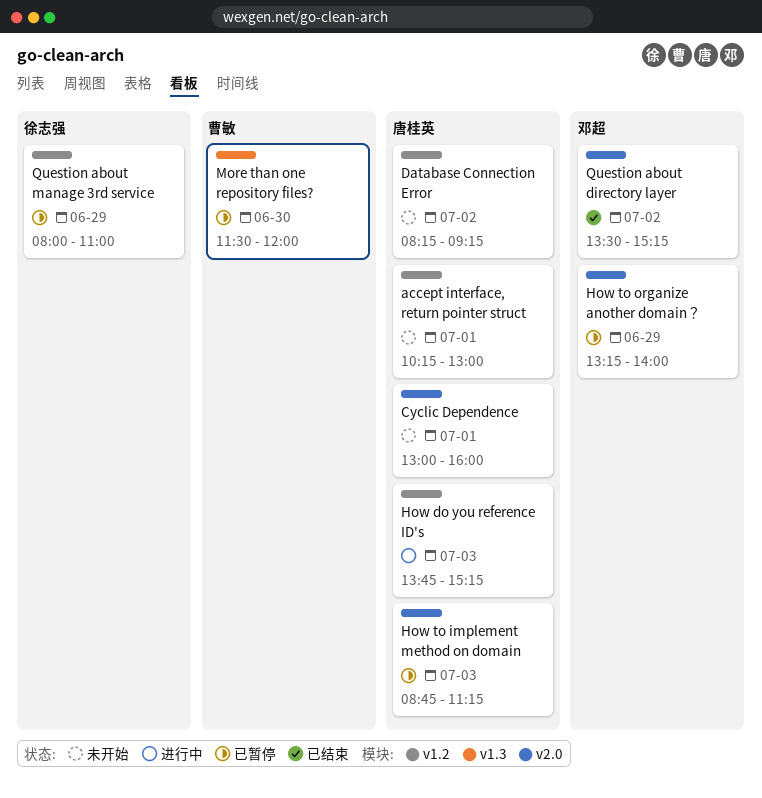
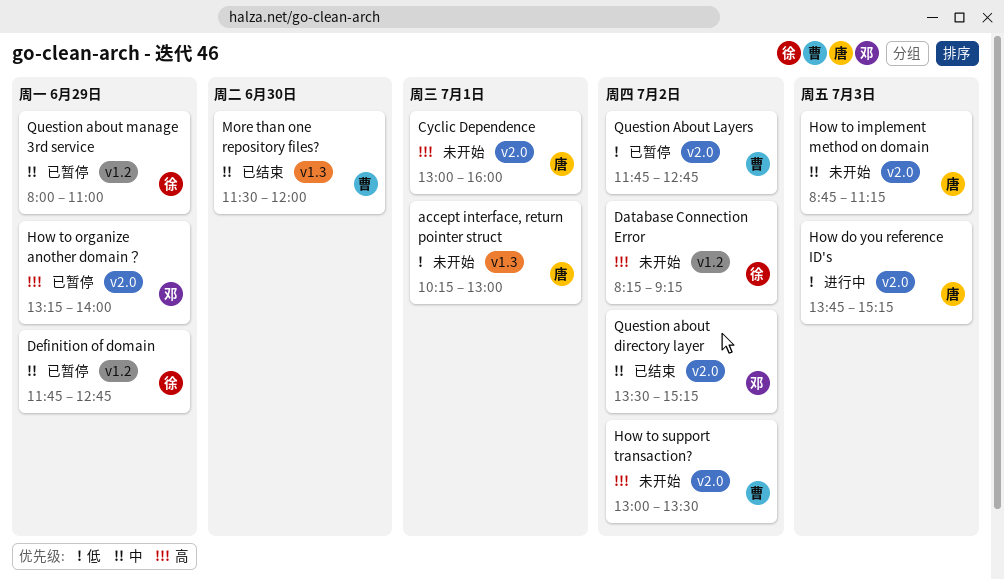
accept interface, return pointer struct, label: v1.2 -> v1.3
Database Connection Error, owner: 唐桂英 -> 徐志强
Definition of domain: none -> present
How do you reference ID's, label: v1.2 -> v2.0
How to implement method on domain, status: 已暂停 -> 未开始
How to support transaction?: none -> present
More than one repository files?, status: 已暂停 -> 已结束
Question About Layers: none -> present

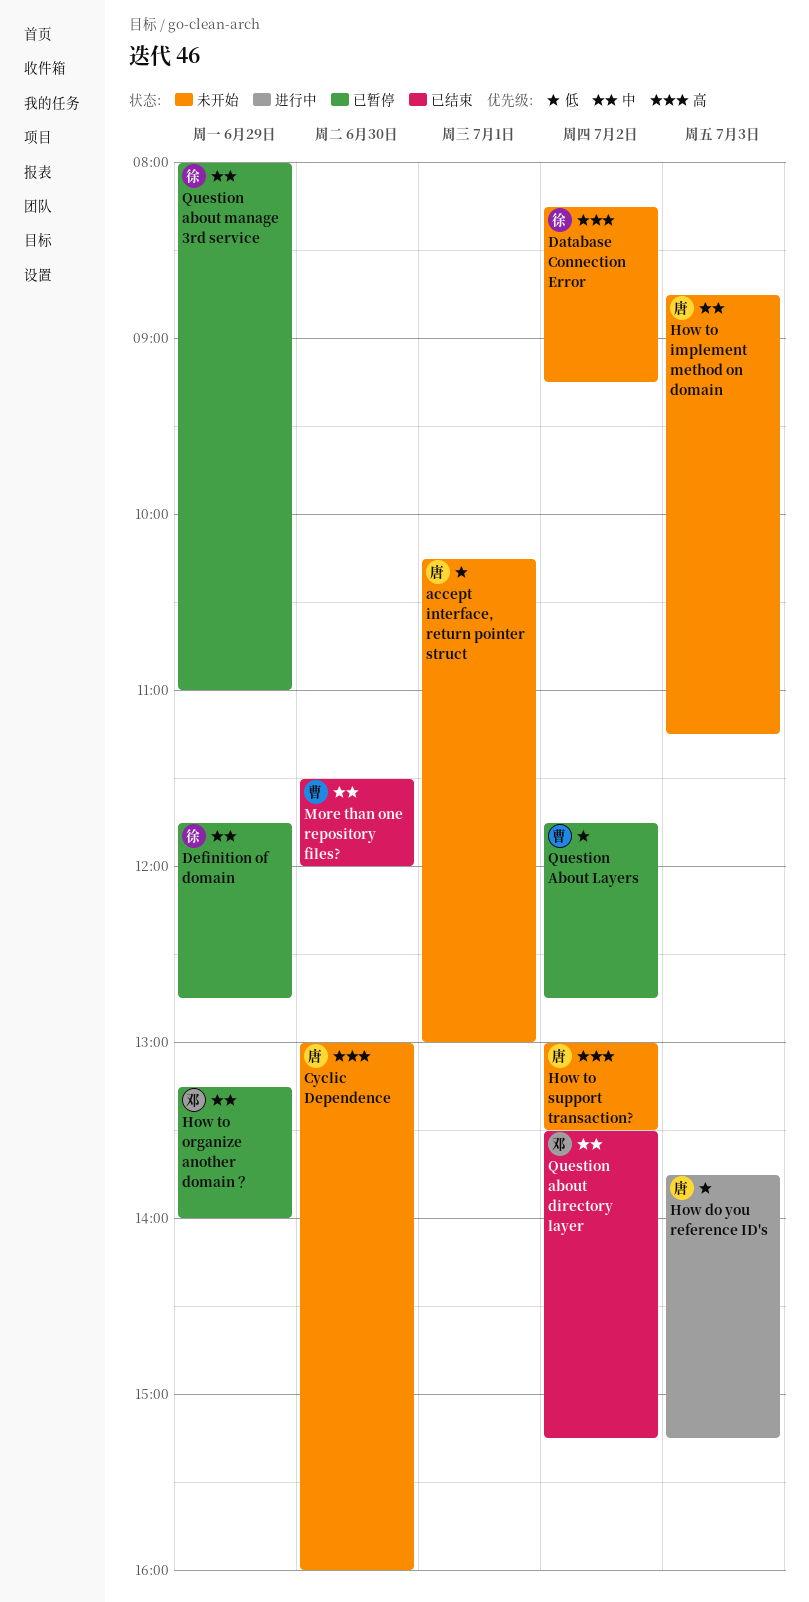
Cyclic Dependence, day: Jul 1 -> Jun 30
How to organize another domain？, priority: 高 -> 中
How to support transaction?, owner: 曹 -> 唐

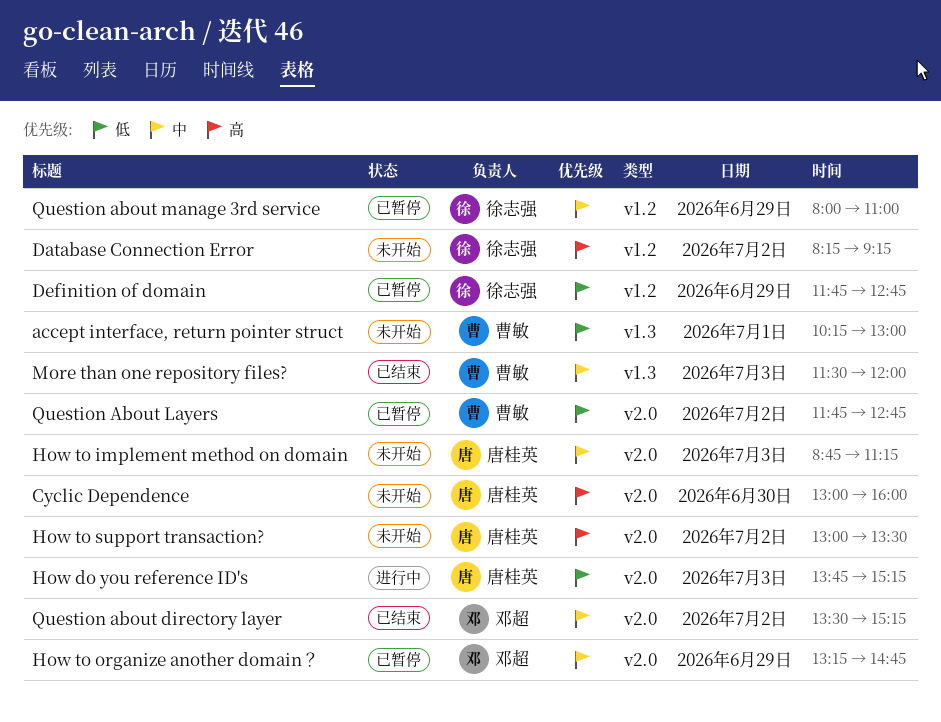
accept interface, return pointer struct, owner: 唐桂英 -> 曹敏
Definition of domain, priority: 中 -> 低
How to organize another domain？, ends: 14:00 -> 14:45
More than one repository files?, day: Jun 30 -> Jul 3

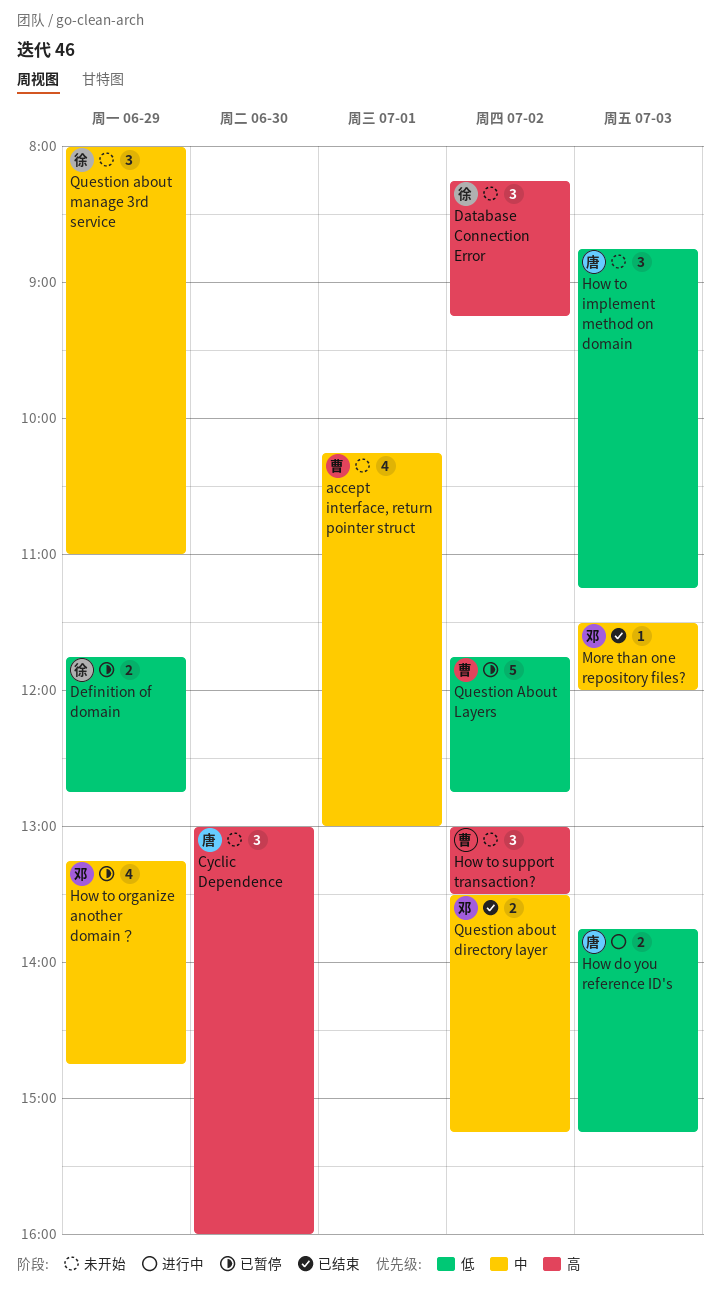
accept interface, return pointer struct, priority: 低 -> 中
How to implement method on domain, priority: 中 -> 低
How to support transaction?, owner: 唐桂英 -> 曹敏
More than one repository files?, owner: 曹敏 -> 邓超
Question about manage 3rd service, status: 已暂停 -> 未开始

